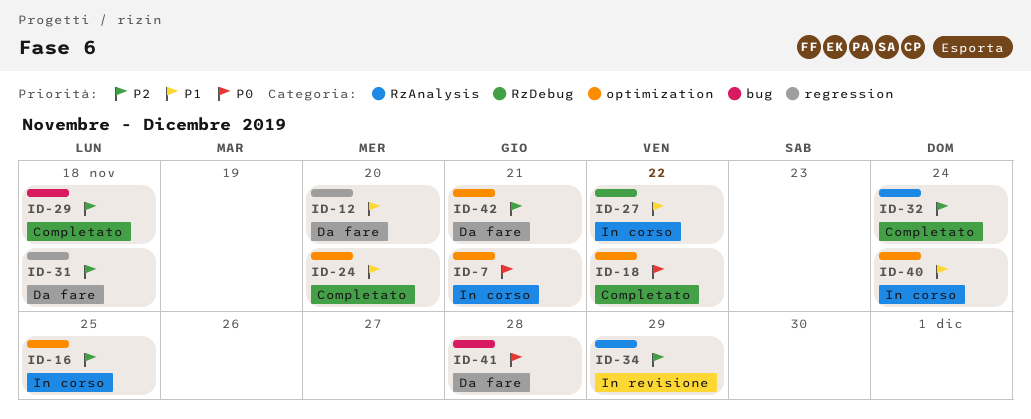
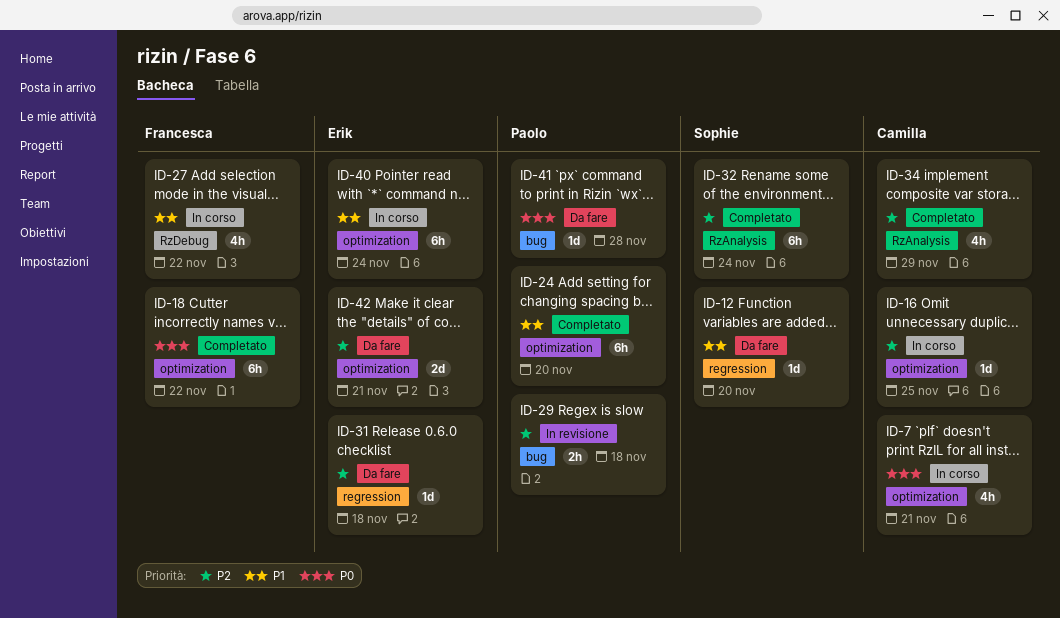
ID-29, status: Completato -> In revisione
ID-34, status: In revisione -> Completato

